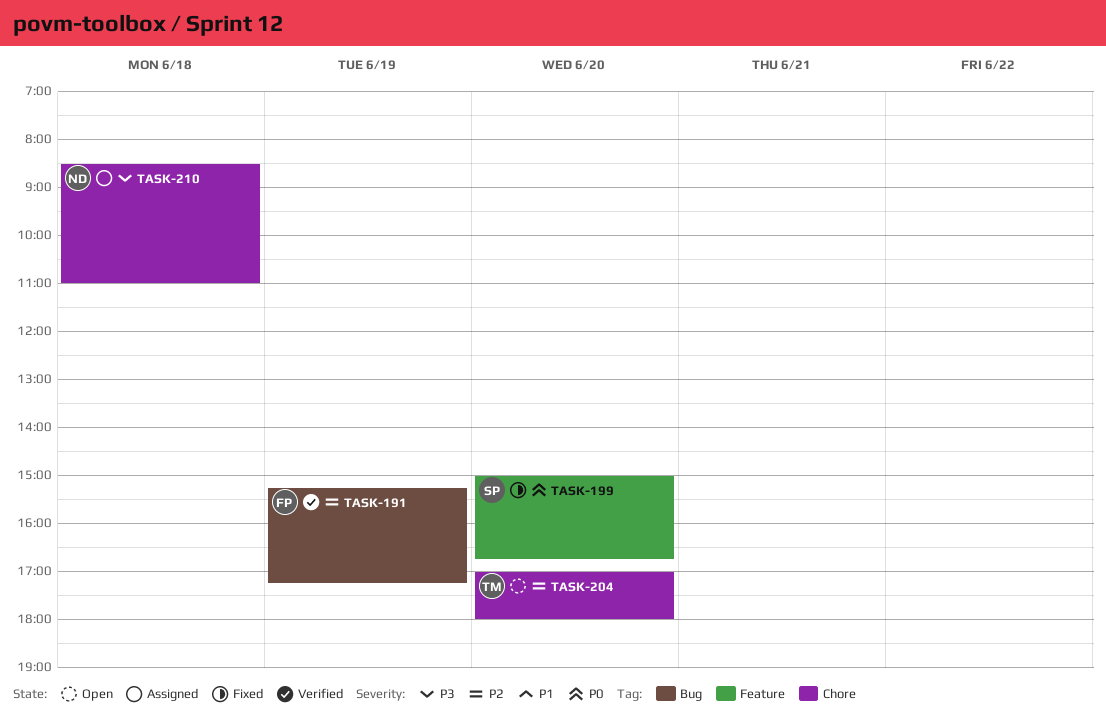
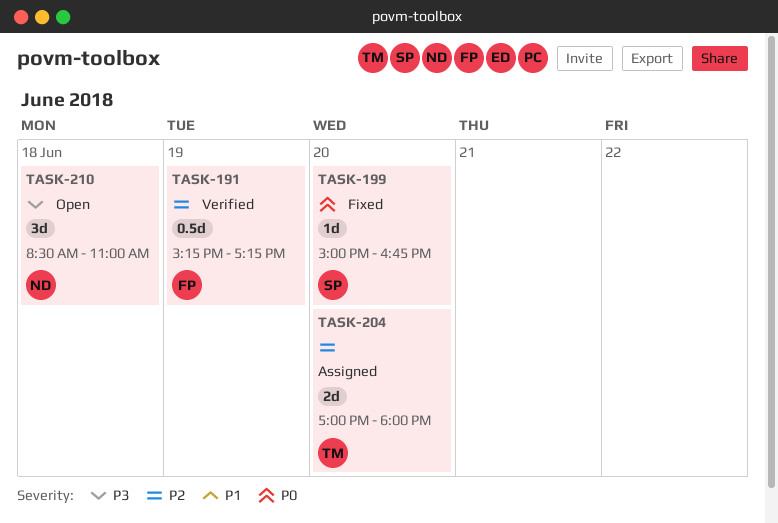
TASK-204, status: Open -> Assigned
TASK-210, status: Assigned -> Open

